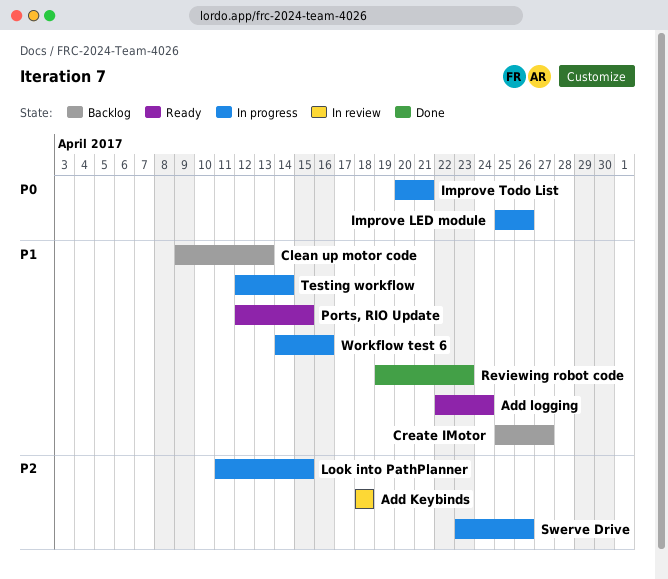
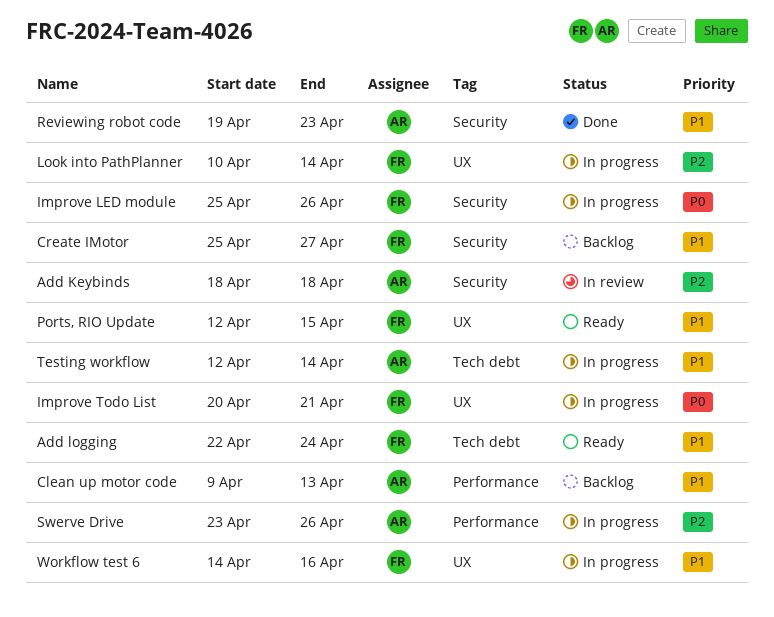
Look into PathPlanner, start: Apr 11 -> Apr 10
Look into PathPlanner, due: Apr 15 -> Apr 14

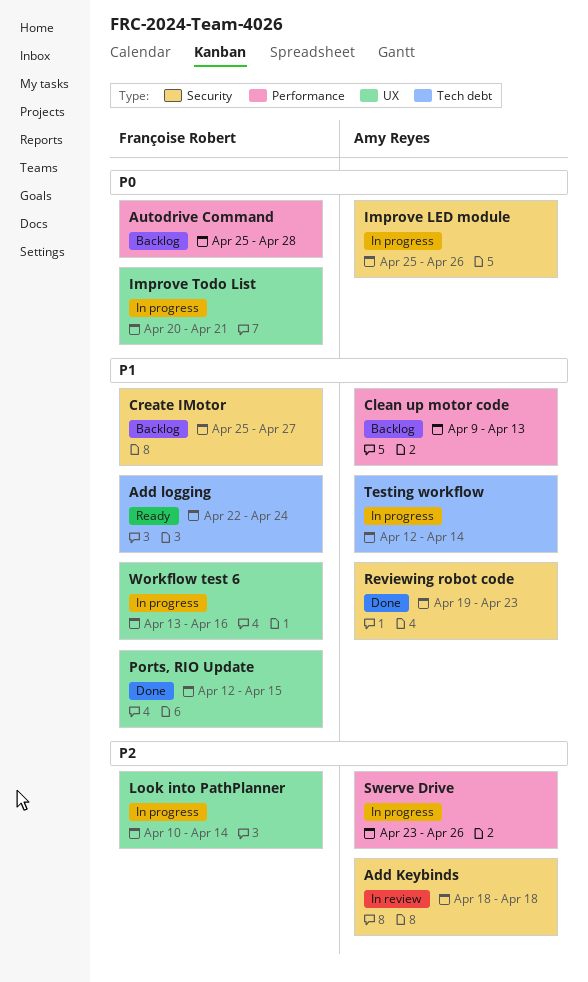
Autodrive Command: none -> present
Improve LED module, owner: Françoise Robert -> Amy Reyes
Ports, RIO Update, status: Ready -> Done
Workflow test 6, start: Apr 14 -> Apr 13

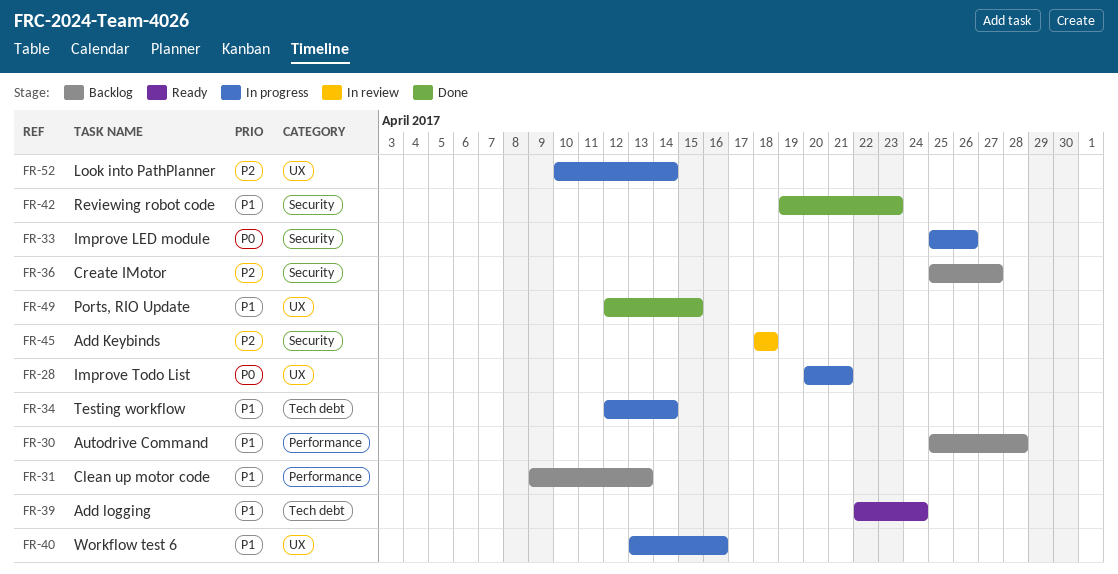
Autodrive Command, priority: P0 -> P1
Create IMotor, priority: P1 -> P2
Swerve Drive: present -> none

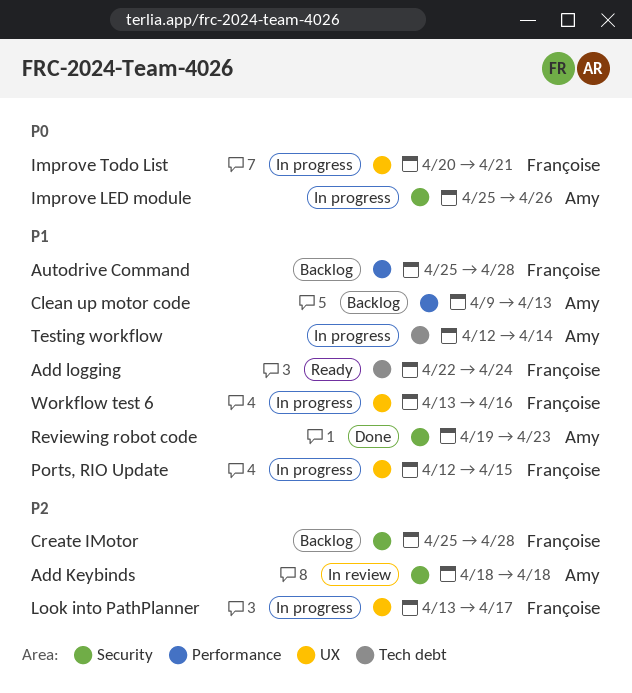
Create IMotor, due: Apr 27 -> Apr 28
Look into PathPlanner, start: Apr 10 -> Apr 13
Look into PathPlanner, due: Apr 14 -> Apr 17
Ports, RIO Update, status: Done -> In progress

